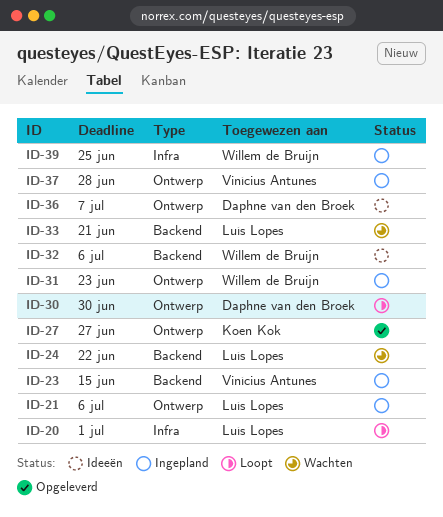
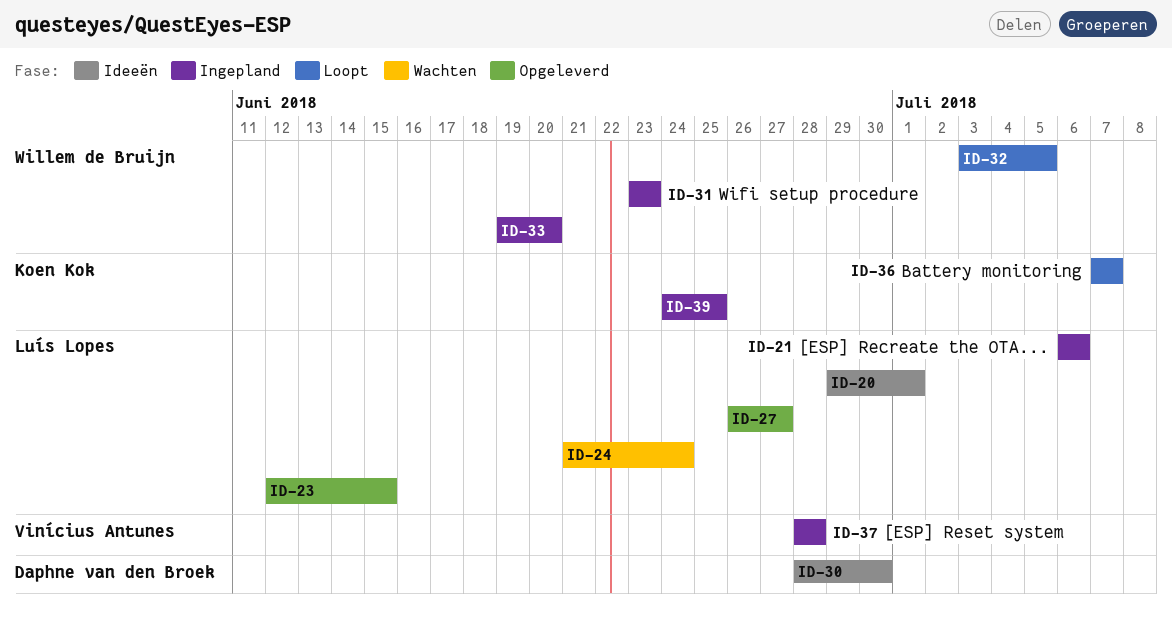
ID-20, status: Loopt -> Ideeën
ID-23, status: Ingepland -> Opgeleverd
ID-23, owner: Vinícius Antunes -> Luís Lopes
ID-24, due: Jun 22 -> Jun 24
ID-27, owner: Koen Kok -> Luís Lopes
ID-30, status: Loopt -> Ideeën
ID-32, status: Ideeën -> Loopt
ID-32, due: Jul 6 -> Jul 5
ID-33, status: Wachten -> Ingepland
ID-33, owner: Luís Lopes -> Willem de Bruijn
ID-33, due: Jun 21 -> Jun 20
ID-36, status: Ideeën -> Loopt
ID-36, owner: Daphne van den Broek -> Koen Kok
ID-39, owner: Willem de Bruijn -> Koen Kok

